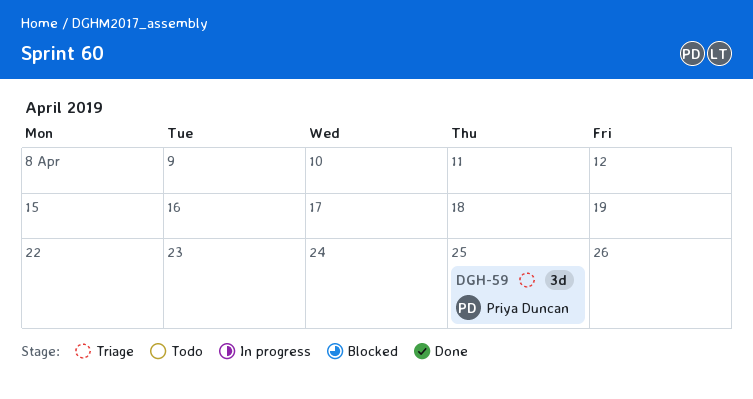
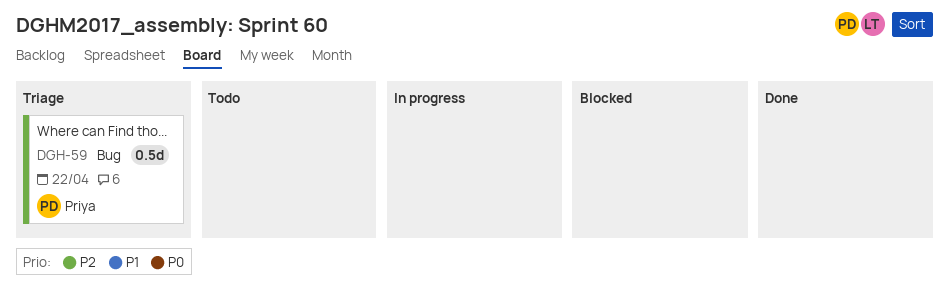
DGH-59, estimate: 3d -> 0.5d
DGH-59, due: Apr 25 -> Apr 22

